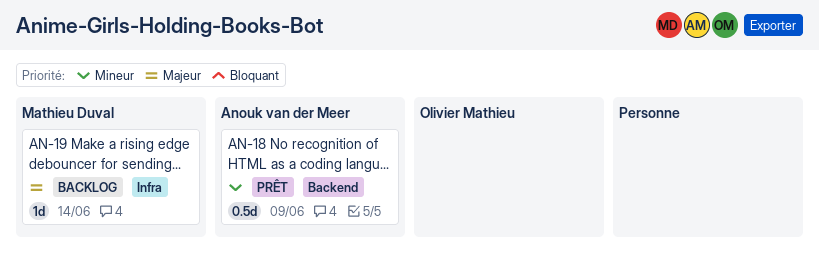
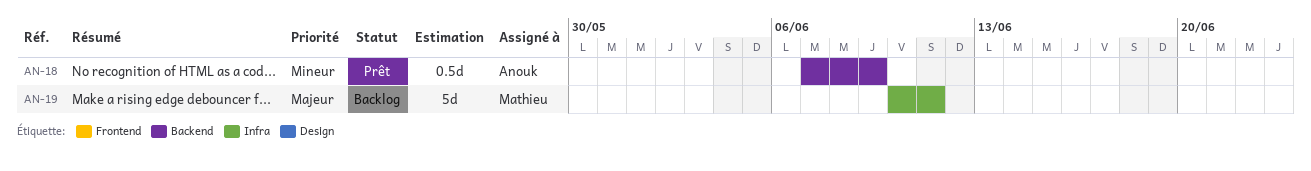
AN-19, estimate: 1d -> 5d
AN-19, due: Jun 14 -> Jun 11

